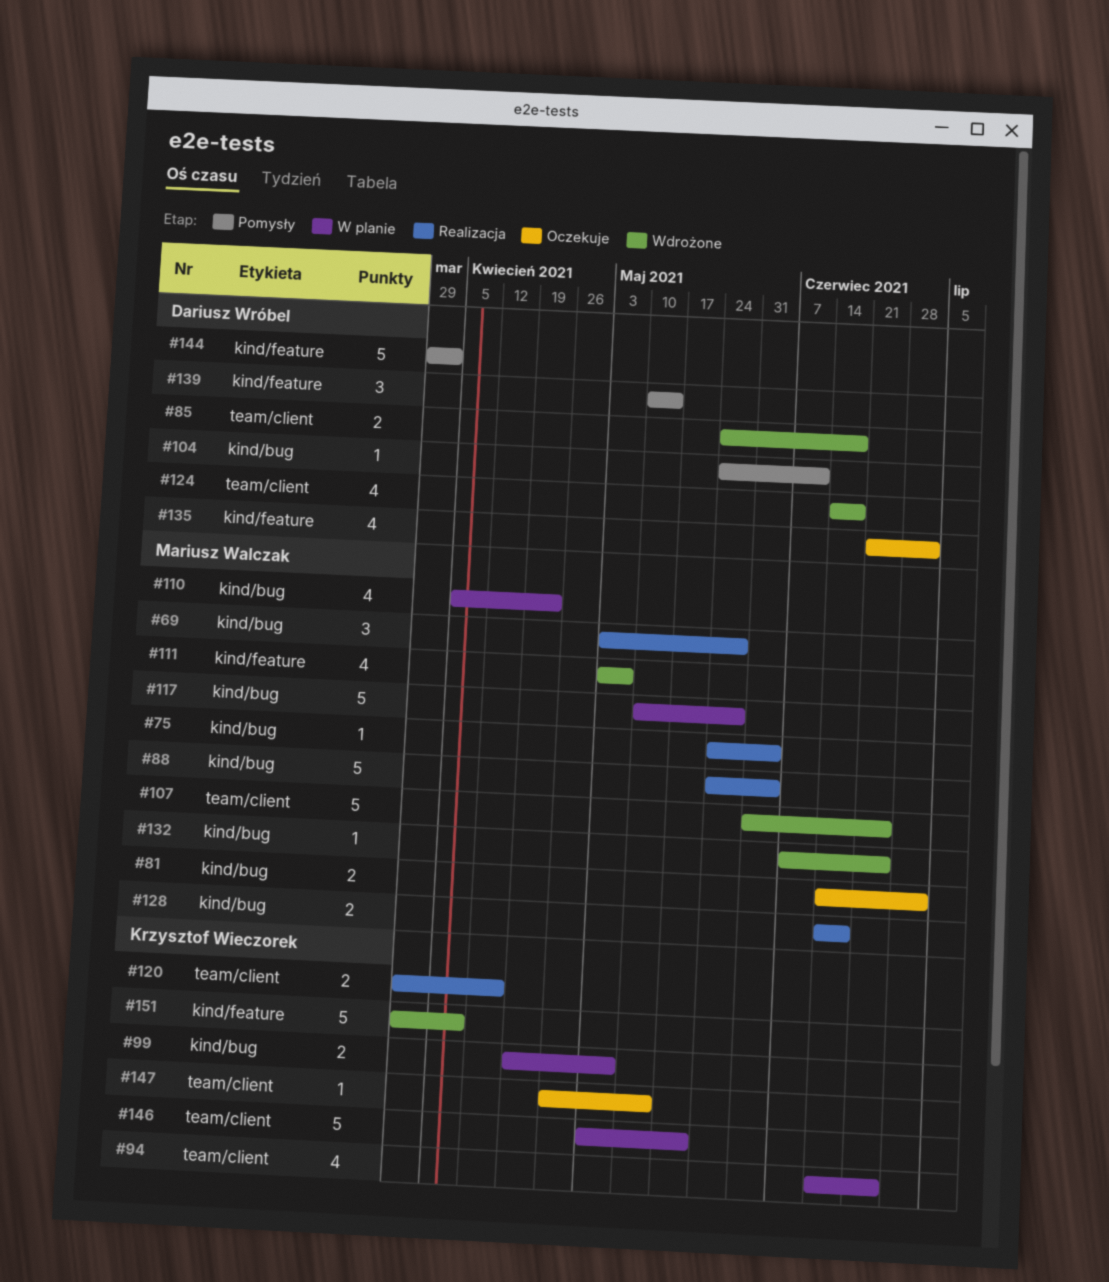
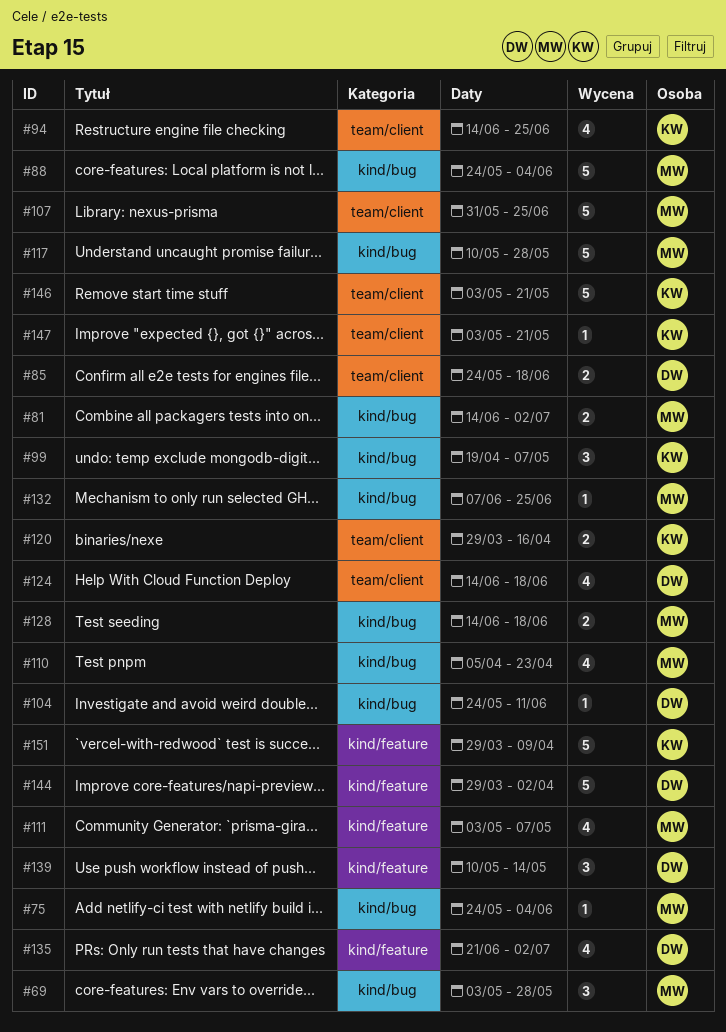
#99, estimate: 2 -> 3
#147, start: Apr 26 -> May 3
#147, due: May 14 -> May 21

